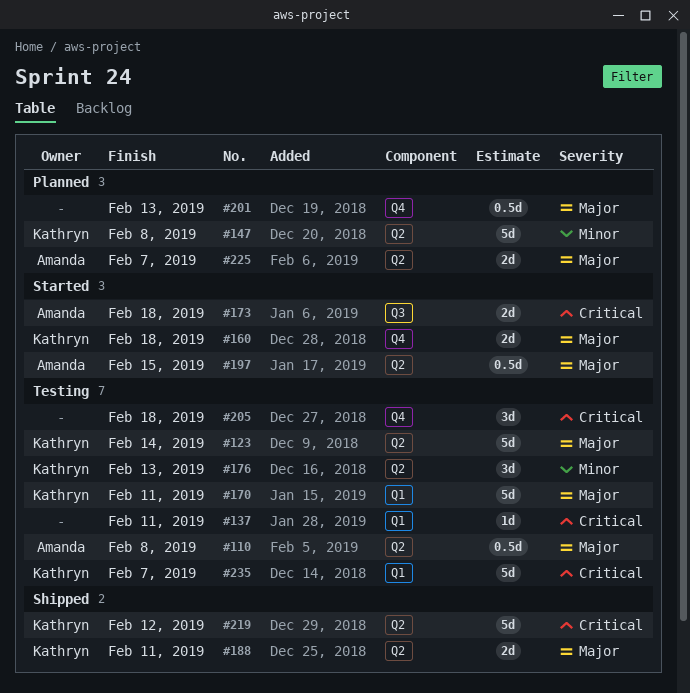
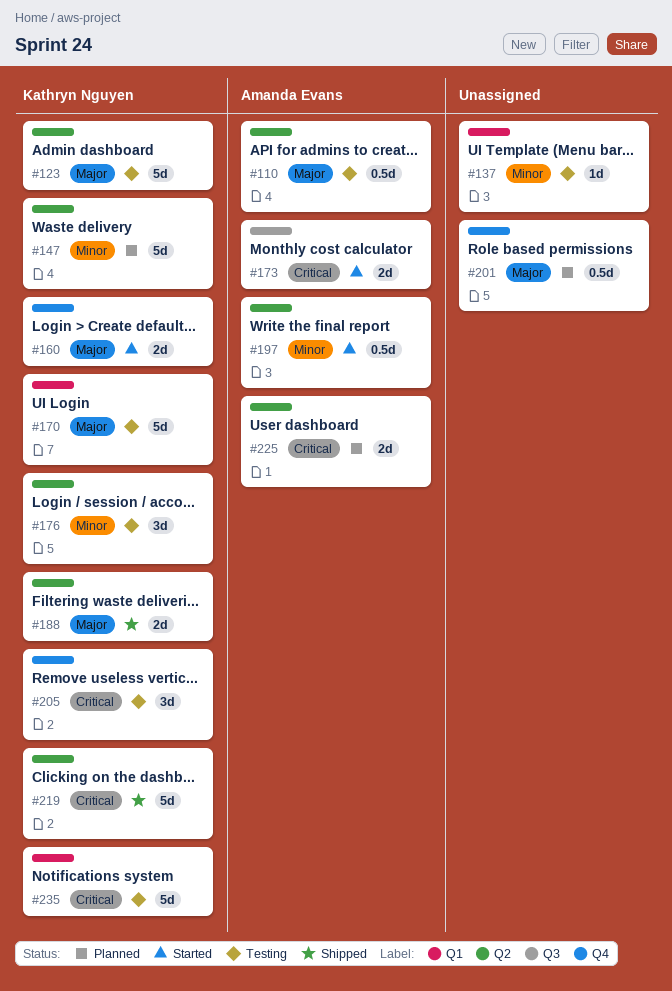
#137, priority: Critical -> Minor
#197, priority: Major -> Minor
#205, owner: none -> Kathryn Nguyen
#225, priority: Major -> Critical

